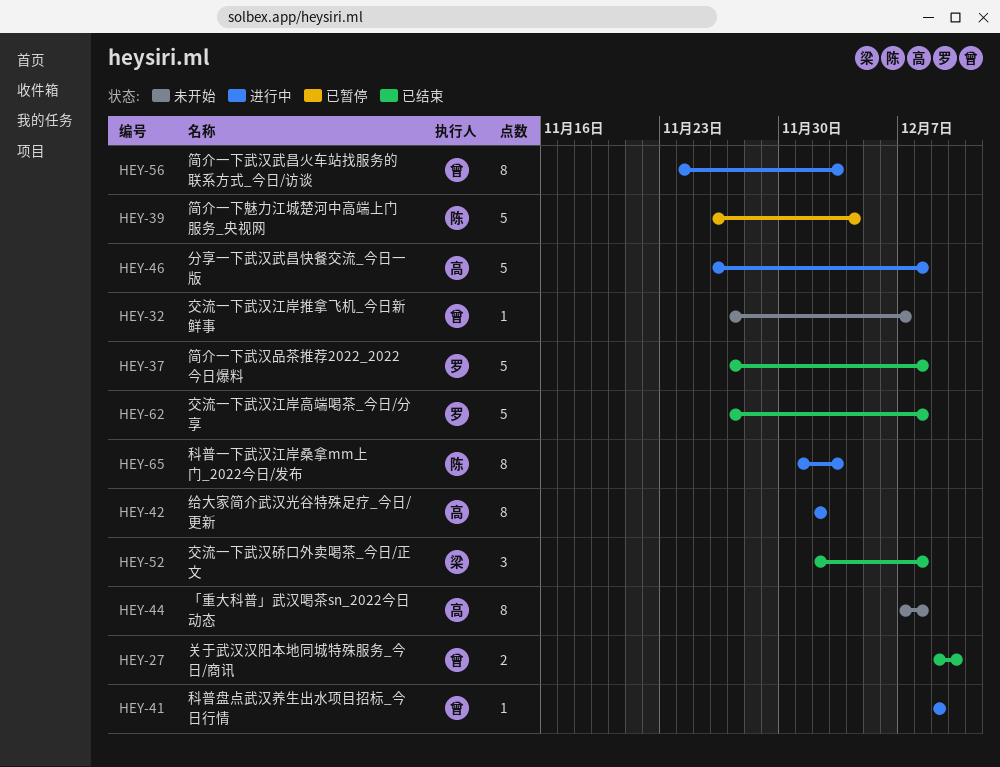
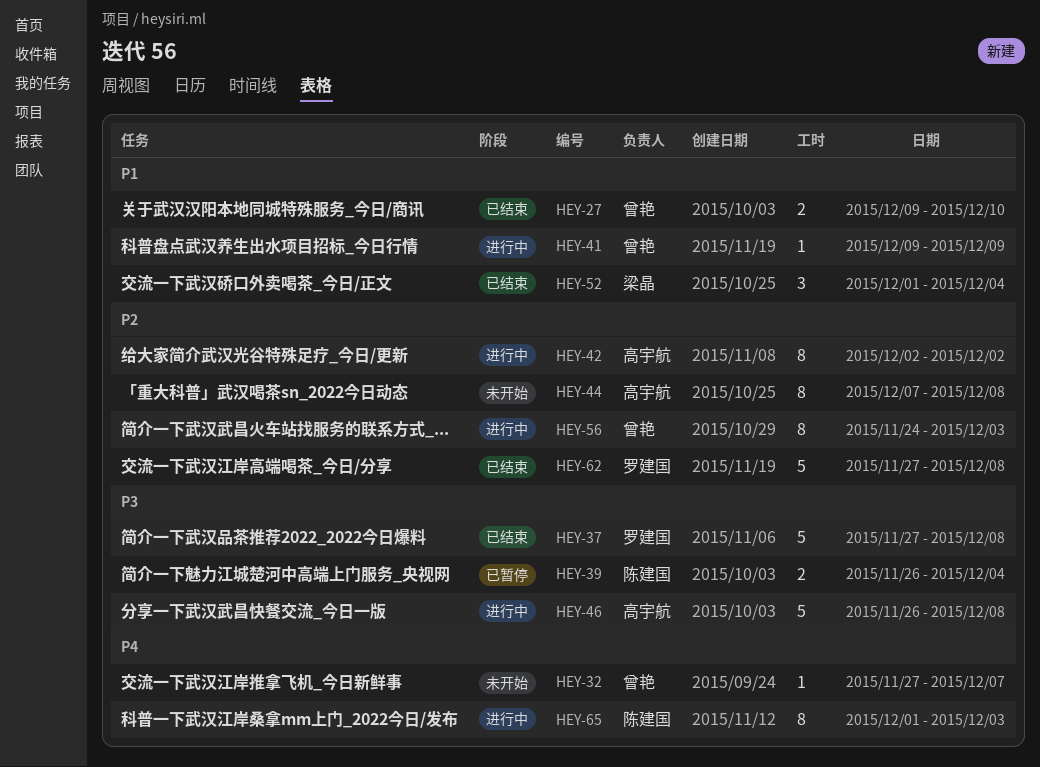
HEY-39, estimate: 5 -> 2
HEY-52, start: Dec 2 -> Dec 1
HEY-52, due: Dec 8 -> Dec 4

